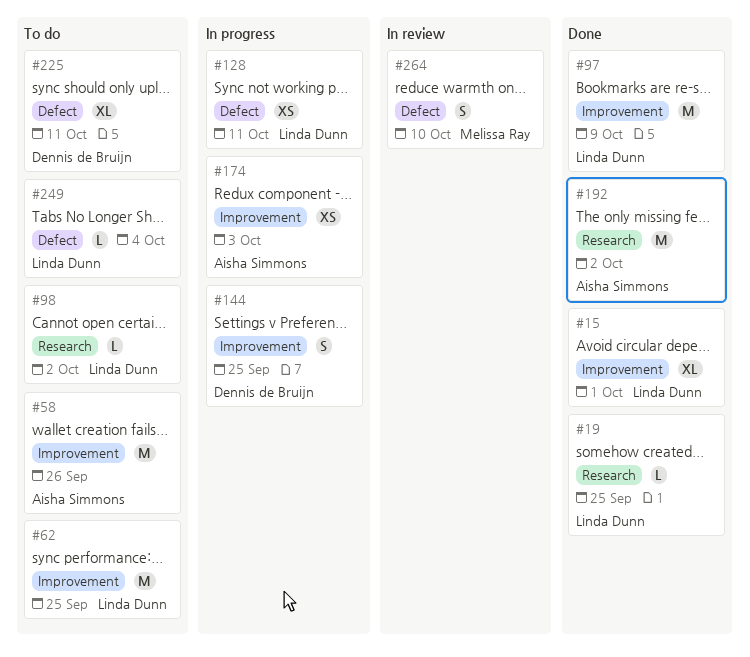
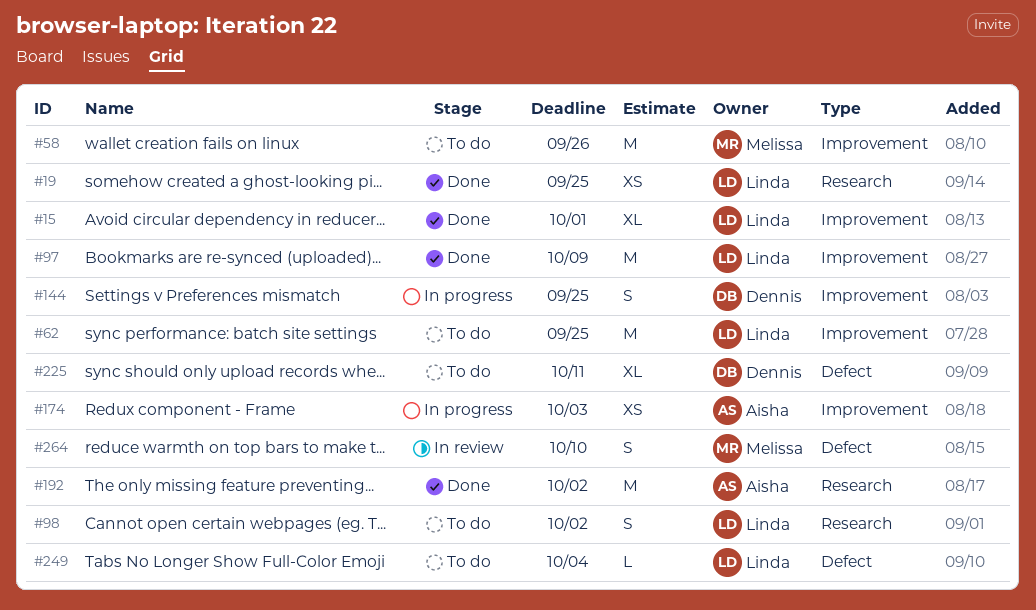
#19, estimate: L -> XS
#58, owner: Aisha Simmons -> Melissa Ray
#98, estimate: L -> S
#128: present -> none

